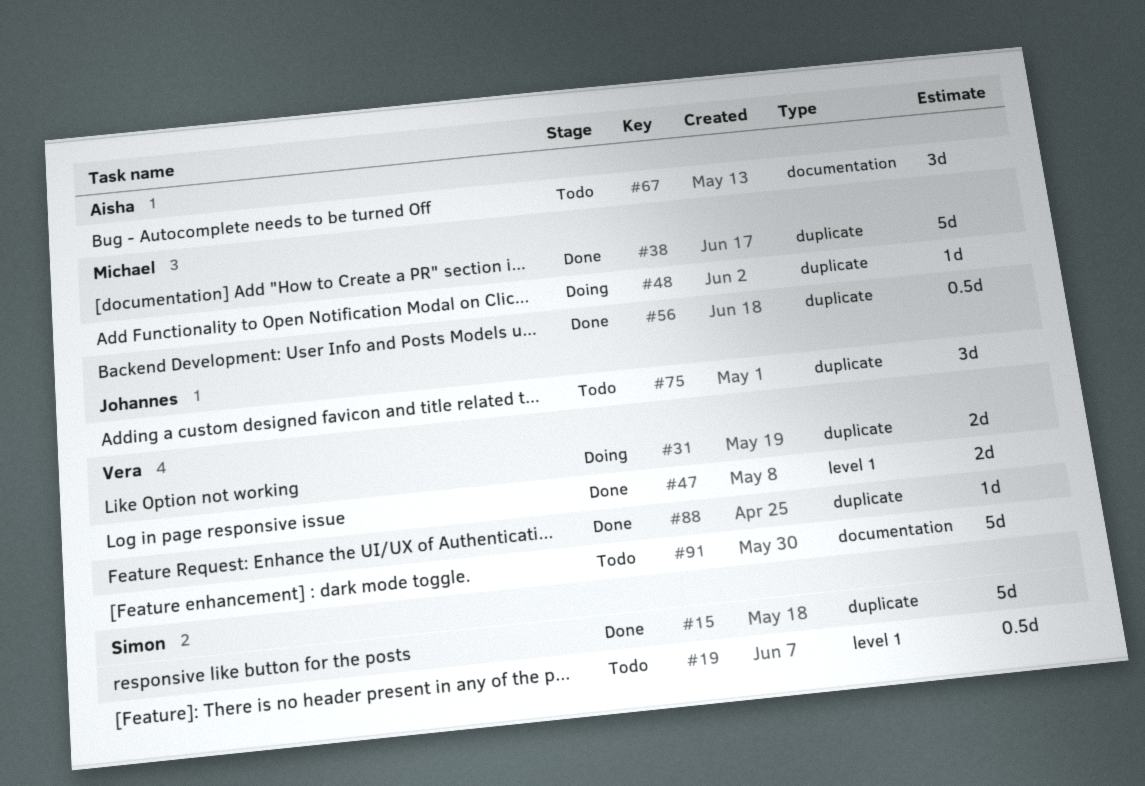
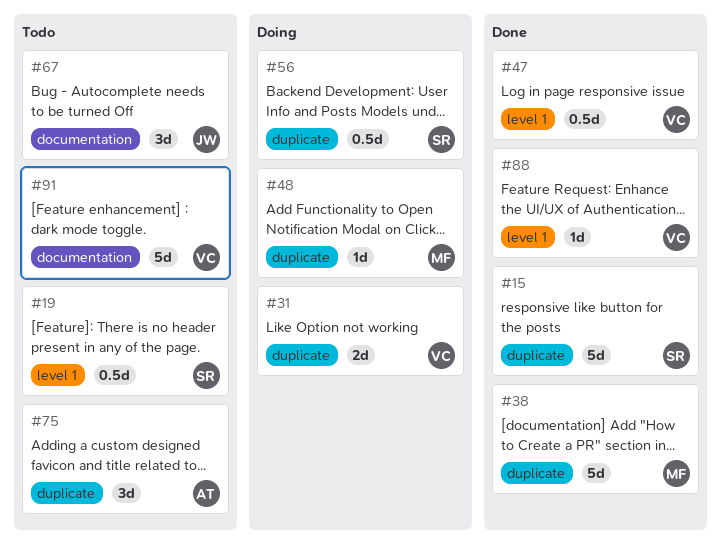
#47, estimate: 2d -> 0.5d
#56, status: Done -> Doing
#56, owner: Michael -> Simon
#67, owner: Aisha -> Johannes
#75, owner: Johannes -> Aisha
#88, label: duplicate -> level 1

